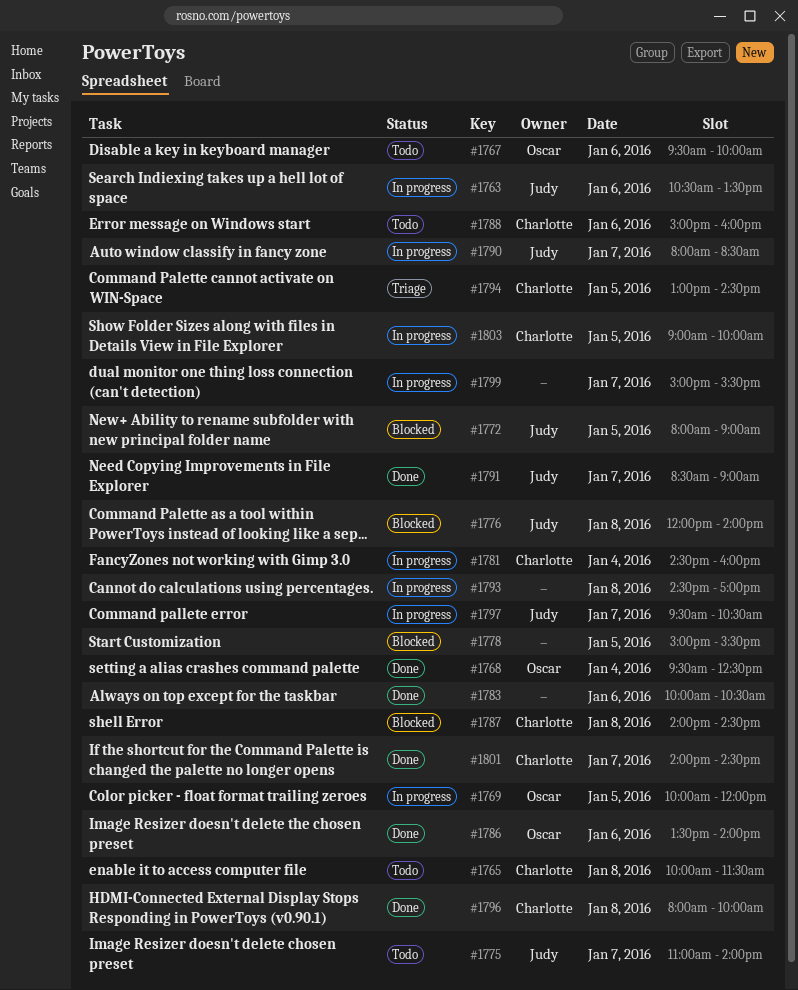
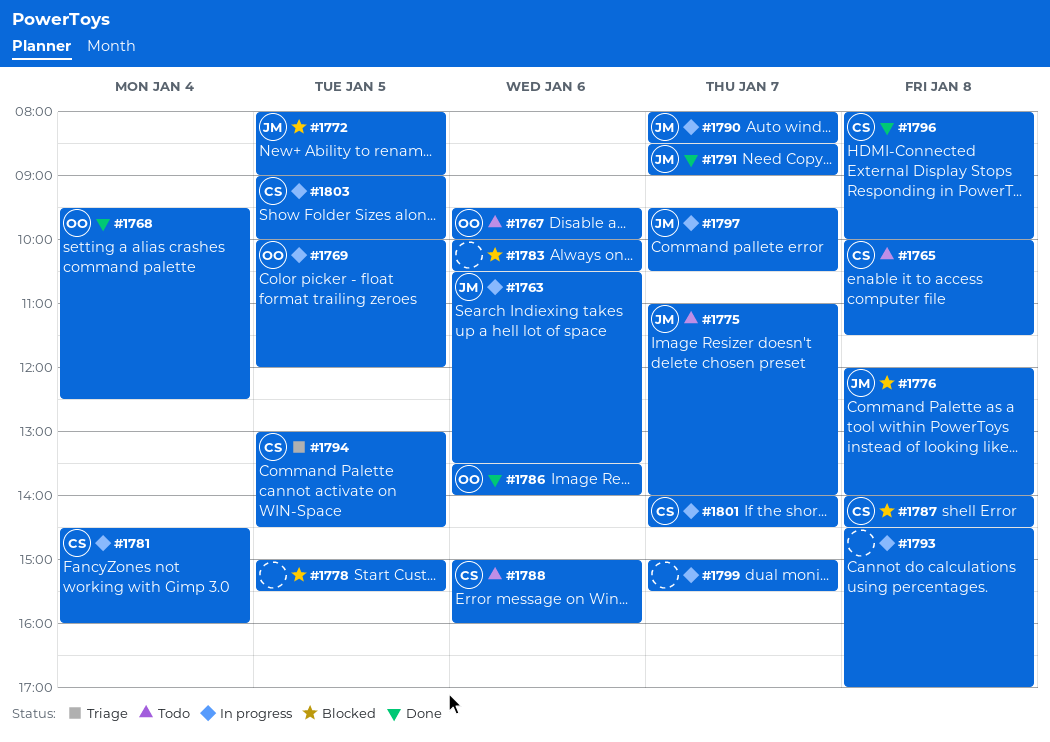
#1783, status: Done -> Blocked
#1801, status: Done -> In progress

